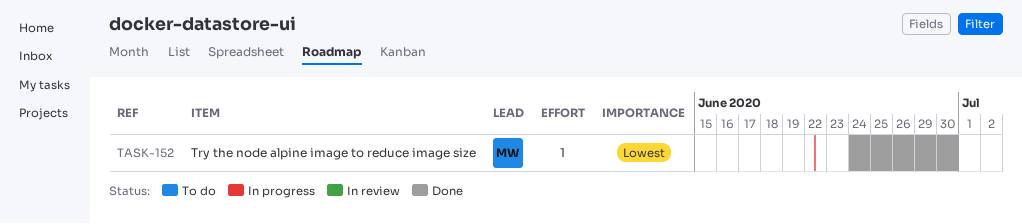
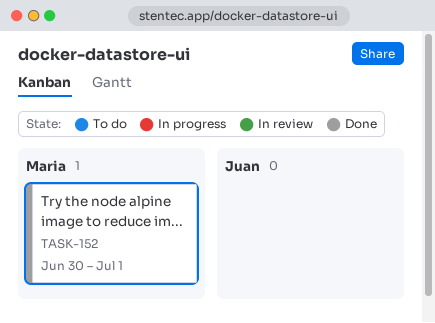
TASK-152, start: Jun 24 -> Jun 30
TASK-152, due: Jun 30 -> Jul 1

